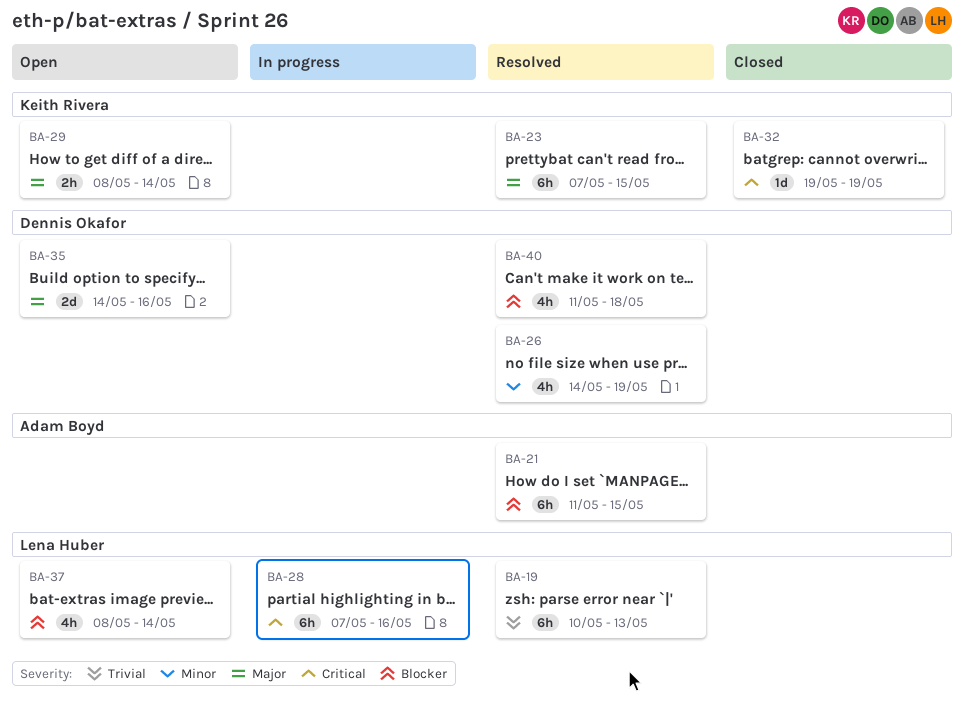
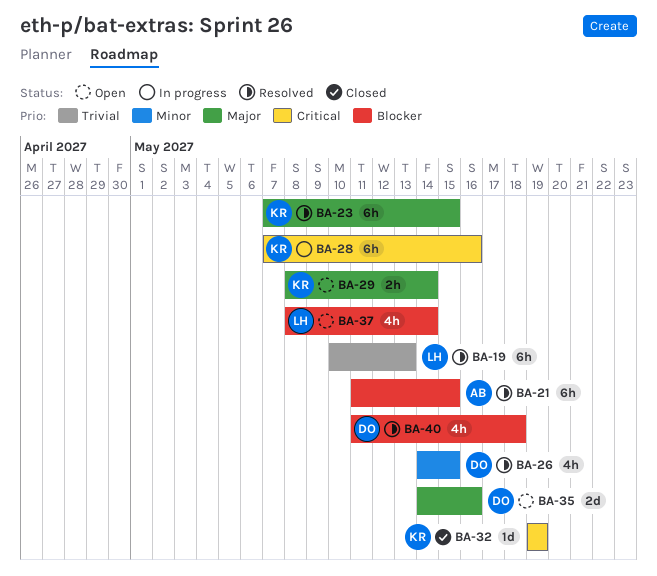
BA-26, due: May 19 -> May 15
BA-28, owner: Lena Huber -> Keith Rivera

